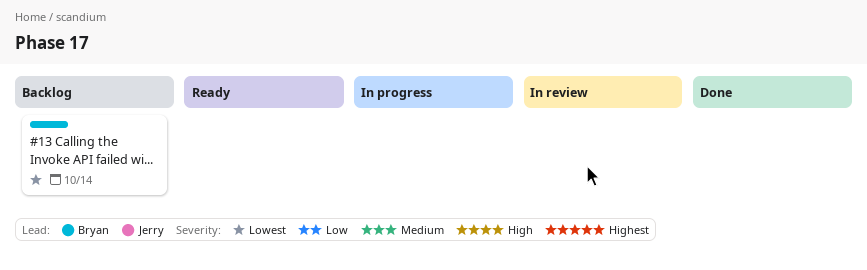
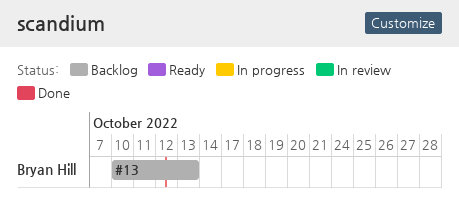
#13, due: Oct 14 -> Oct 13

